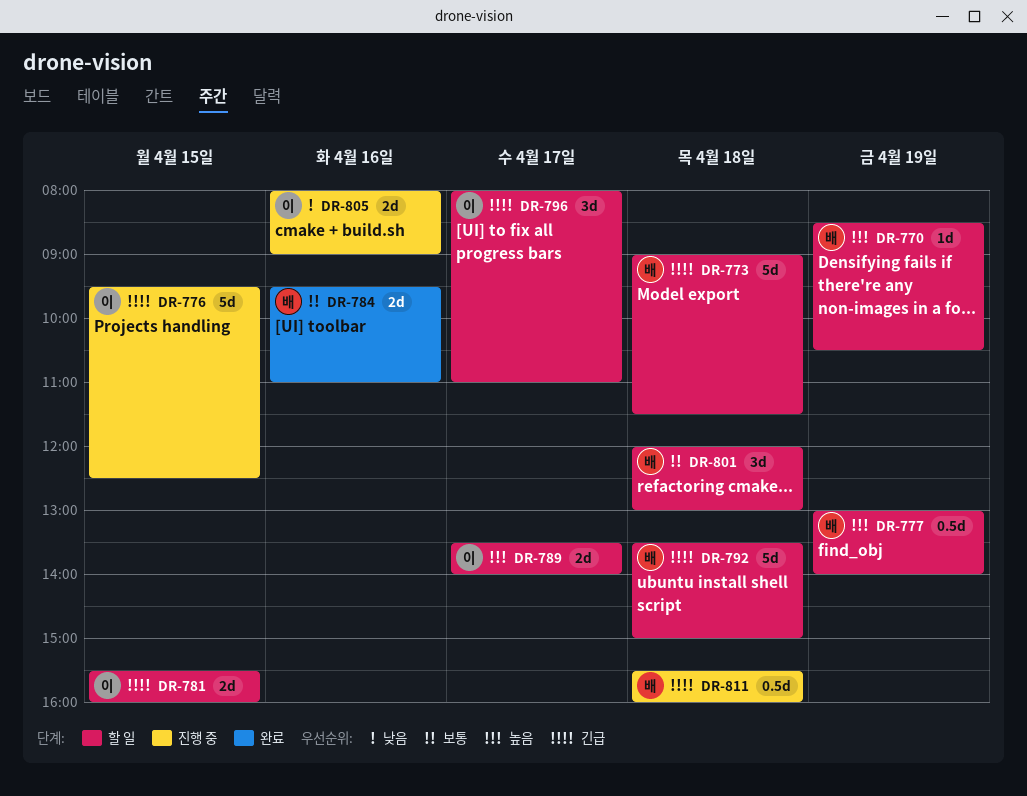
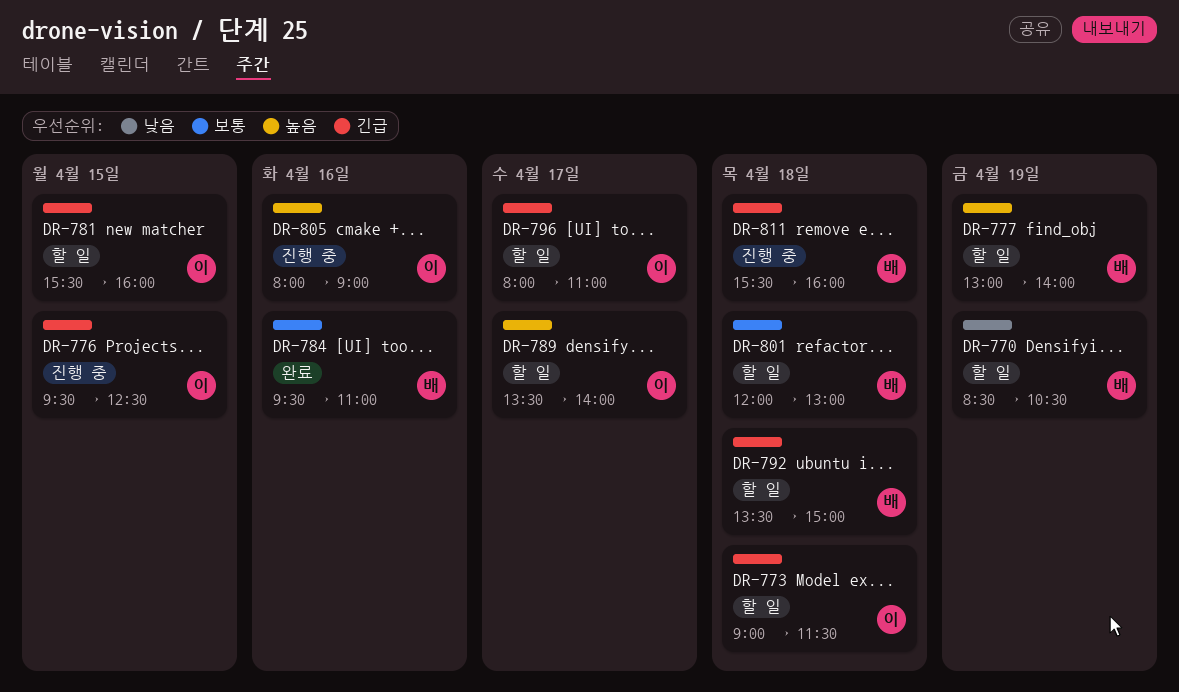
DR-770, priority: 높음 -> 낮음
DR-773, owner: 배 -> 이
DR-805, priority: 낮음 -> 높음

